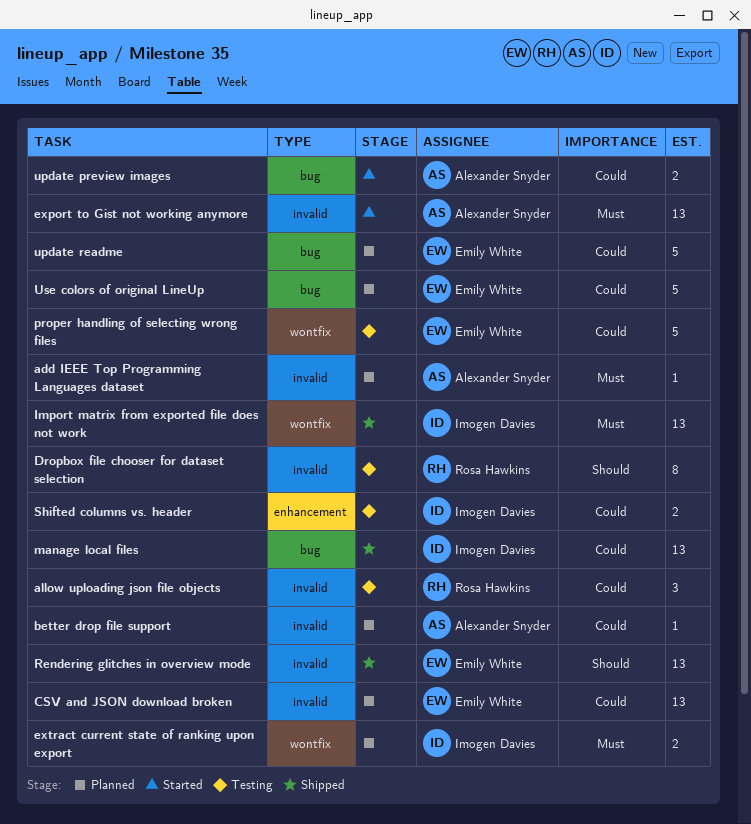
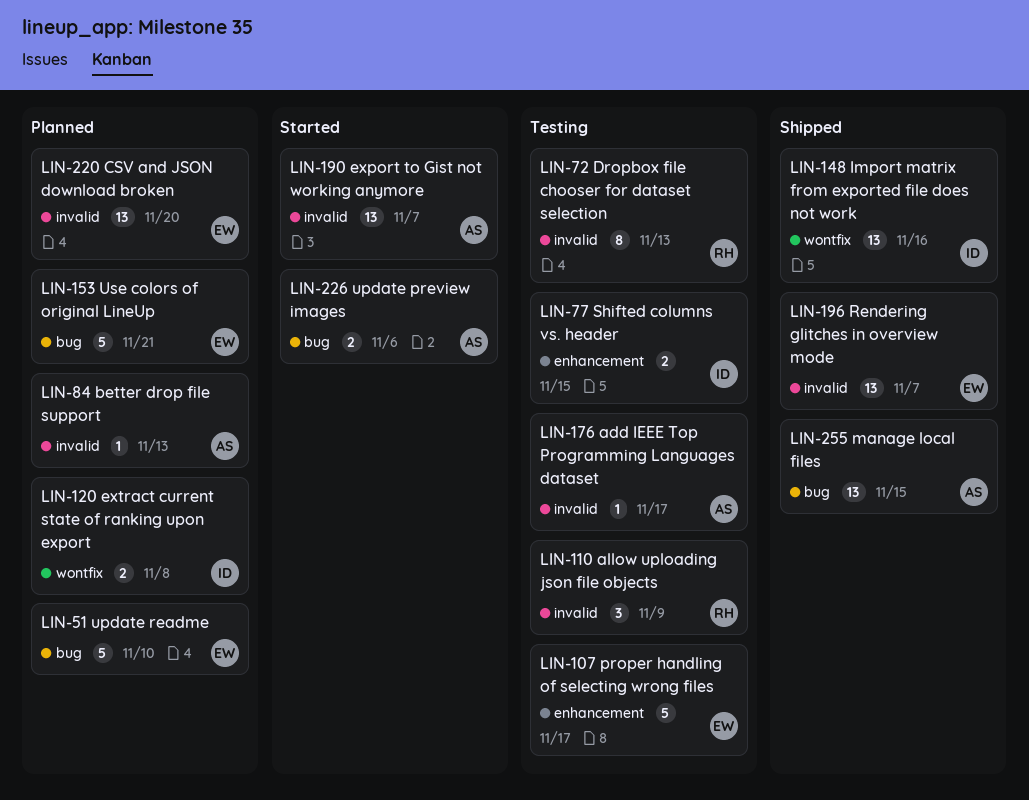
add IEEE Top Programming Languages dataset, status: Planned -> Testing
manage local files, owner: Imogen Davies -> Alexander Snyder
proper handling of selecting wrong files, label: wontfix -> enhancement

